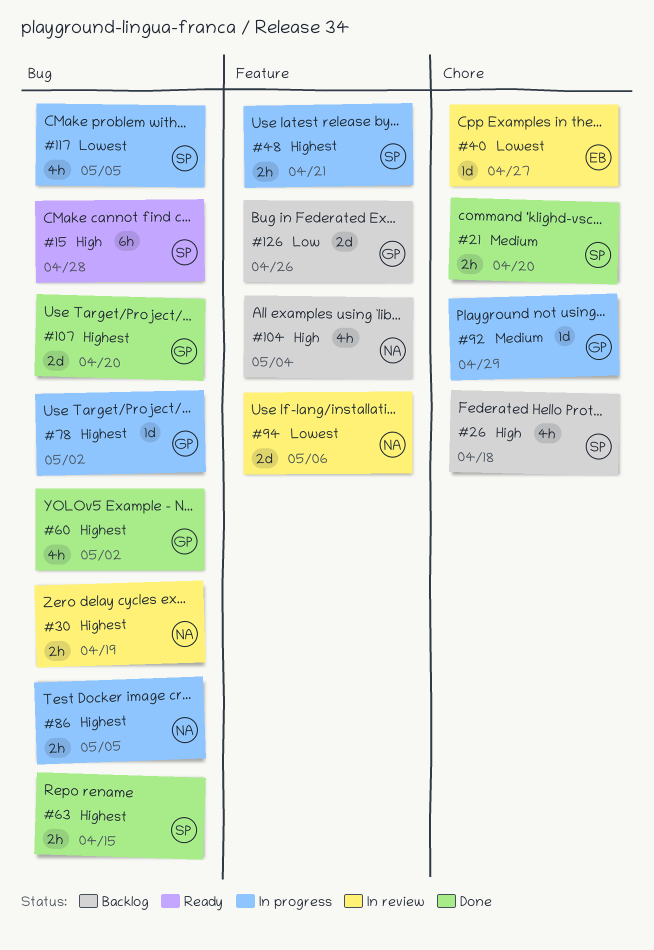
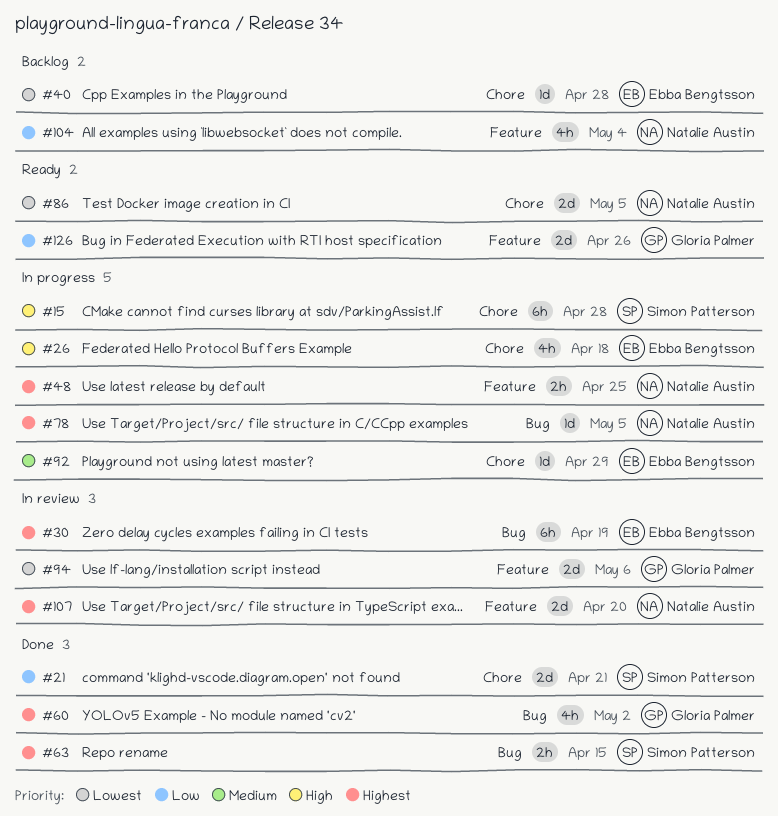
#15, status: Ready -> In progress
#15, label: Bug -> Chore
#21, priority: Medium -> Low
#21, estimate: 2h -> 2d
#21, due: Apr 20 -> Apr 21
#26, status: Backlog -> In progress
#26, owner: Simon Patterson -> Ebba Bengtsson
#30, owner: Natalie Austin -> Ebba Bengtsson
#30, estimate: 2h -> 6h
#40, status: In review -> Backlog
#40, due: Apr 27 -> Apr 28
#48, owner: Simon Patterson -> Natalie Austin
#48, due: Apr 21 -> Apr 25
#78, owner: Gloria Palmer -> Natalie Austin
#78, due: May 2 -> May 5
#86, status: In progress -> Ready
#86, priority: Highest -> Lowest
#86, label: Bug -> Chore
#86, estimate: 2h -> 2d
#92, owner: Gloria Palmer -> Ebba Bengtsson
#94, owner: Natalie Austin -> Gloria Palmer
#104, priority: High -> Low
#107, status: Done -> In review
#107, owner: Gloria Palmer -> Natalie Austin
#107, label: Bug -> Feature
#117: present -> none
#126, status: Backlog -> Ready

